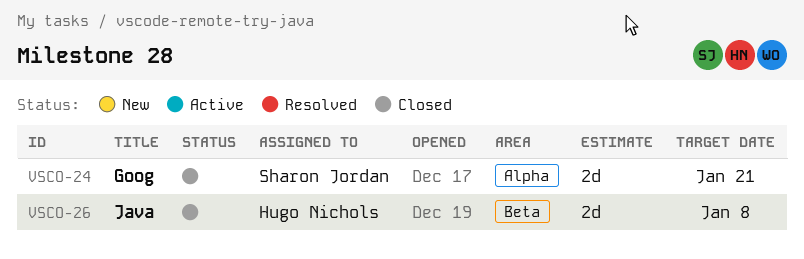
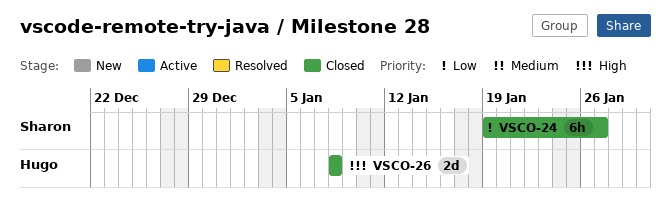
VSCO-24, estimate: 2d -> 6h
VSCO-24, due: Jan 21 -> Jan 27

